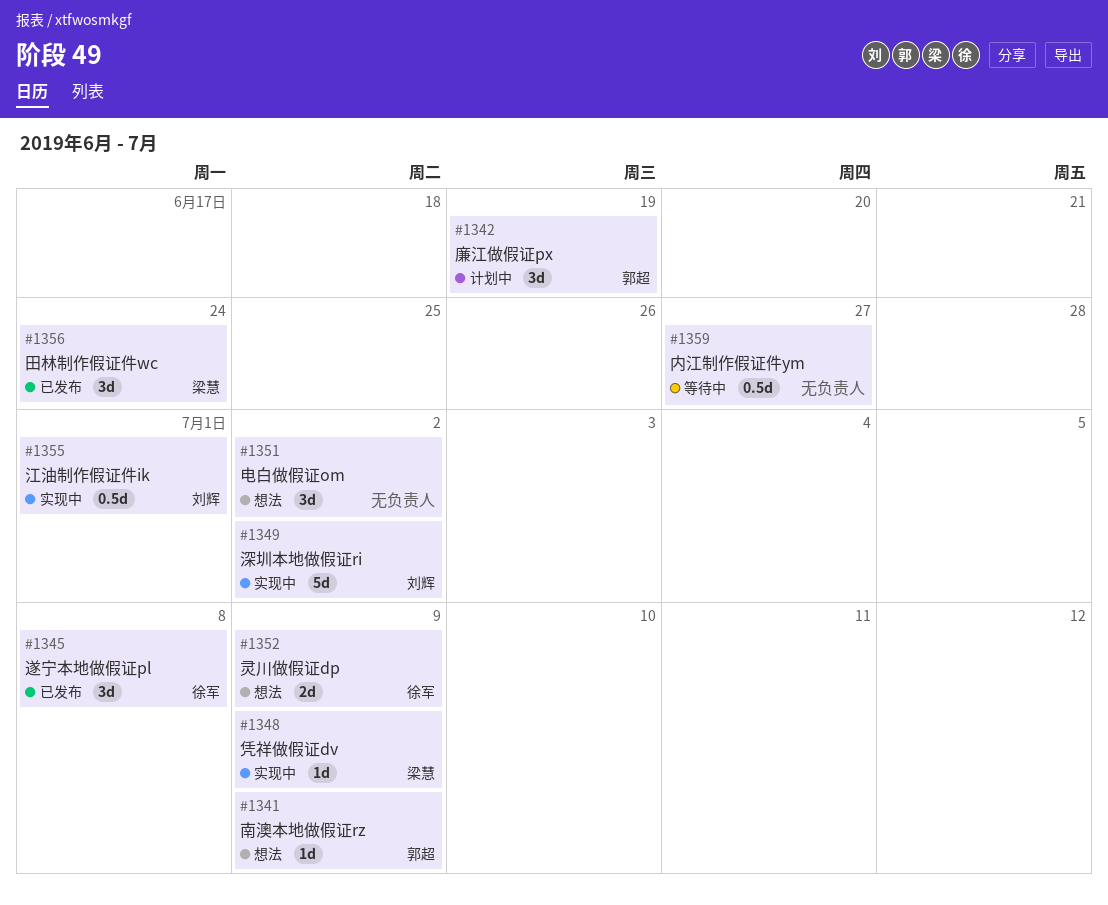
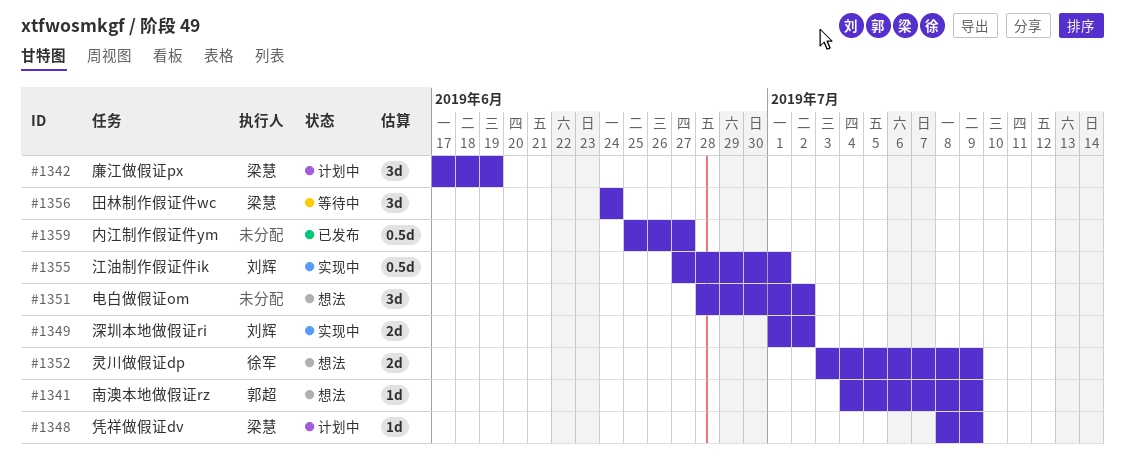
#1342, owner: 郭超 -> 梁慧
#1345: present -> none
#1348, status: 实现中 -> 计划中
#1349, estimate: 5d -> 2d
#1356, status: 已发布 -> 等待中
#1359, status: 等待中 -> 已发布

